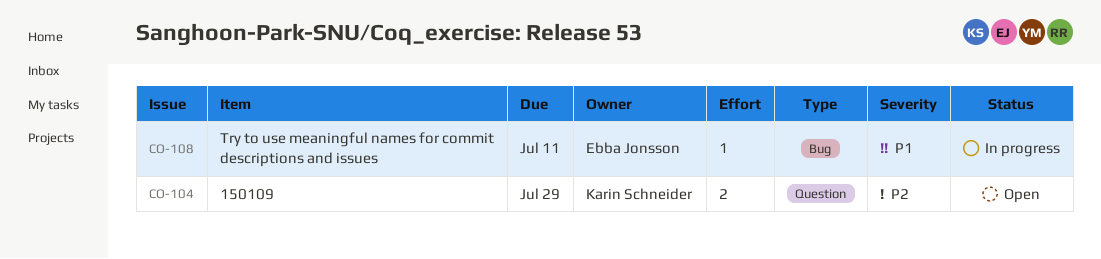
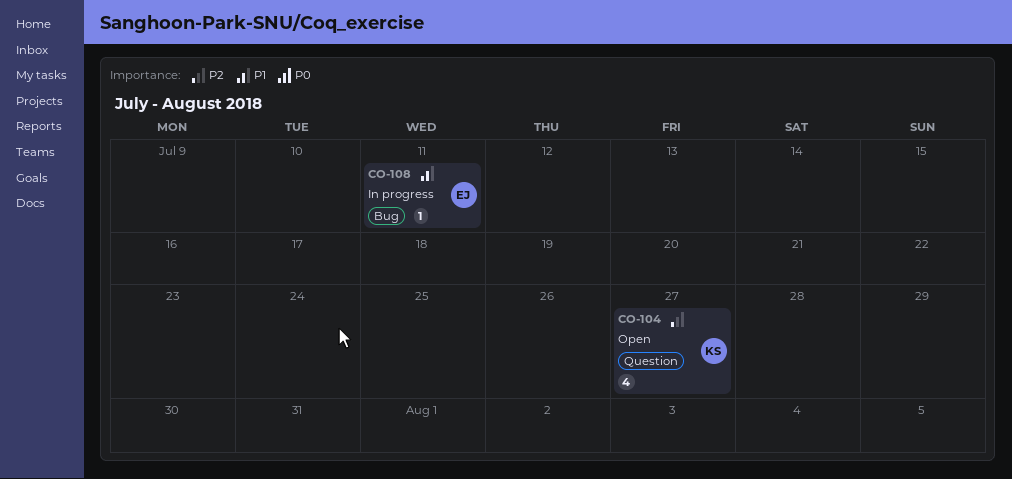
CO-104, estimate: 2 -> 4
CO-104, due: Jul 29 -> Jul 27

